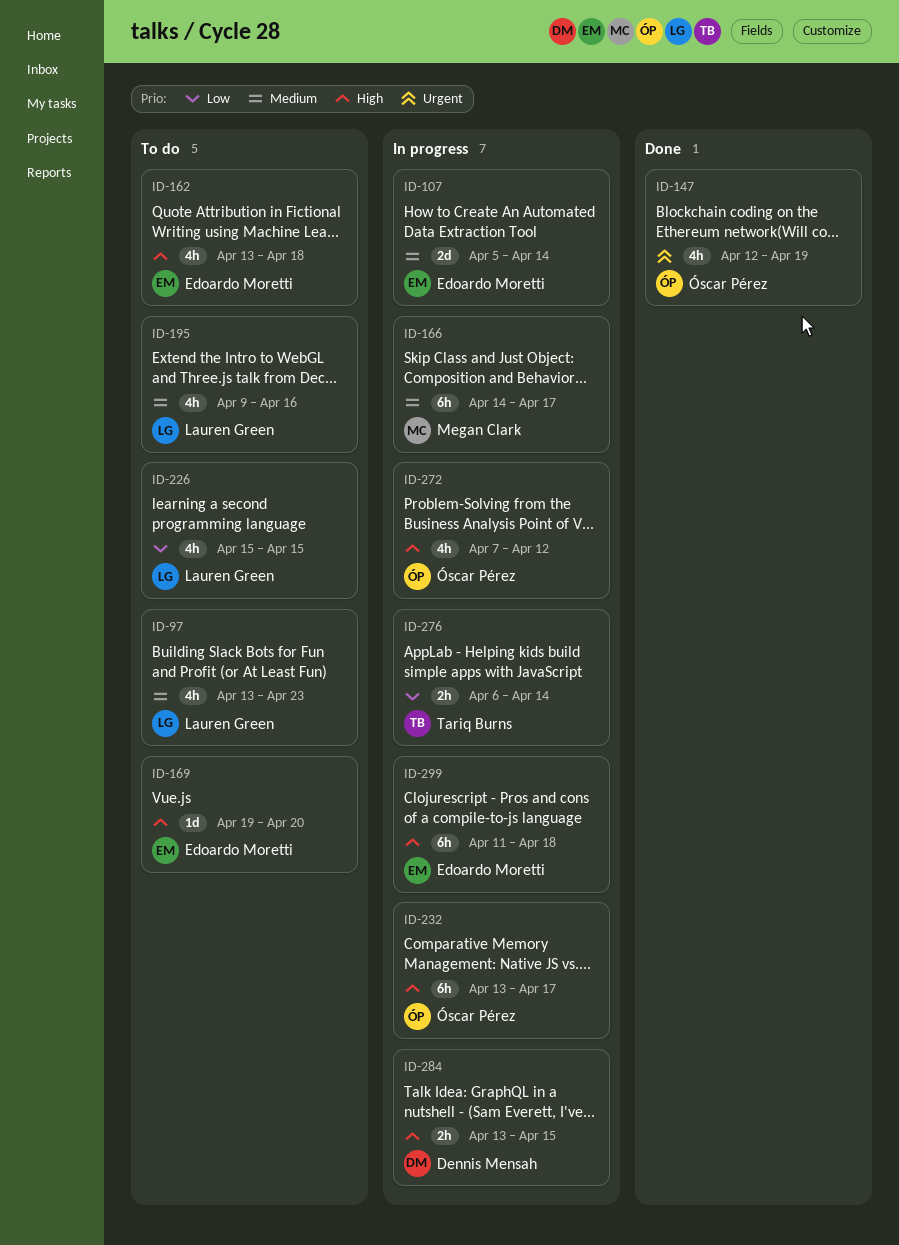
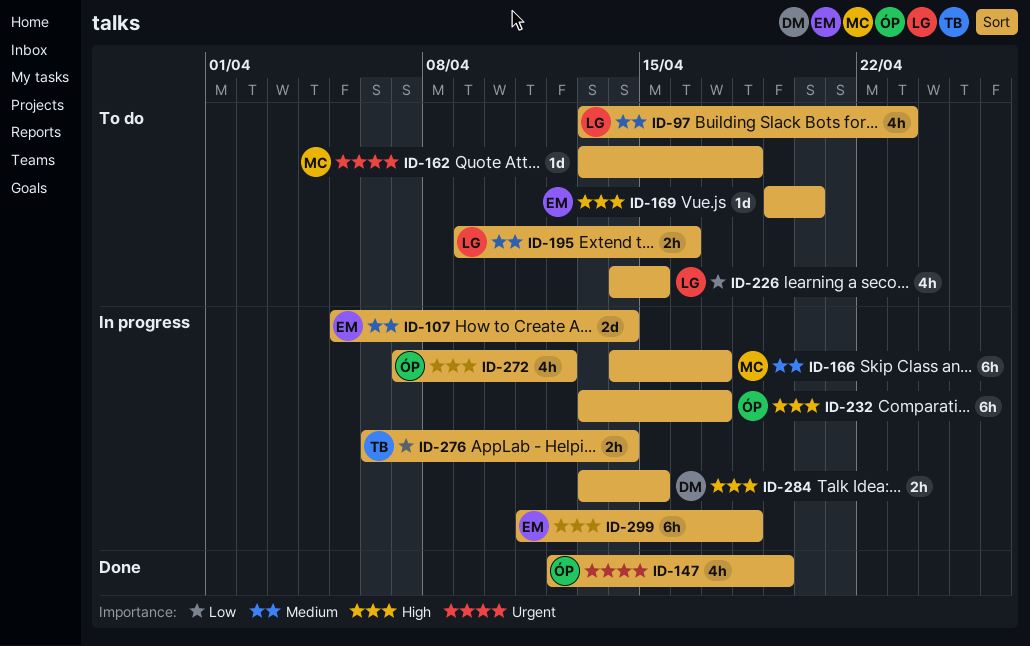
ID-162, owner: Edoardo Moretti -> Megan Clark
ID-162, priority: High -> Urgent
ID-162, estimate: 4h -> 1d
ID-195, estimate: 4h -> 2h
ID-226, start: Apr 15 -> Apr 14

